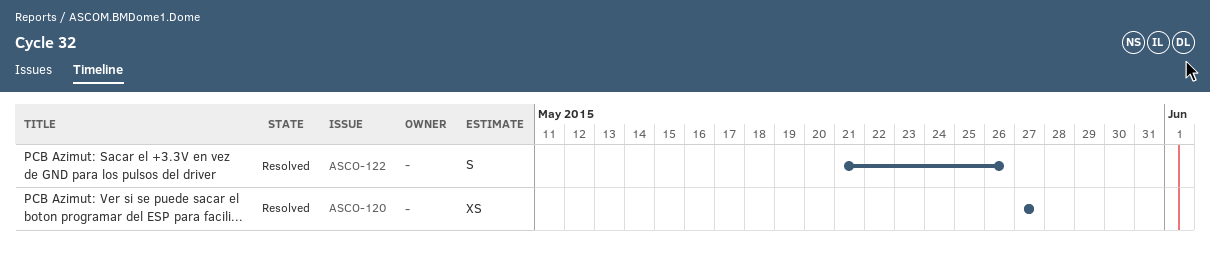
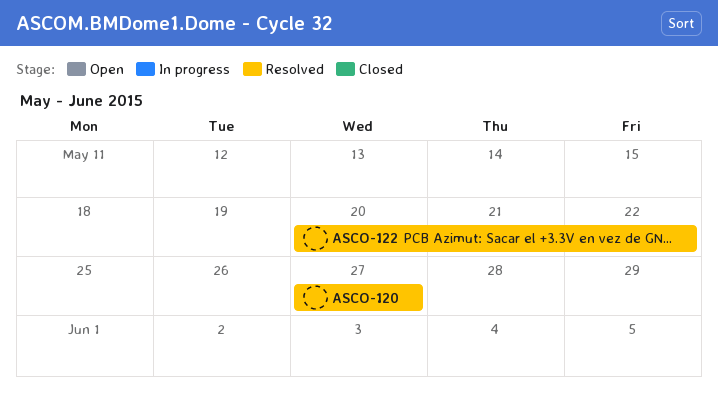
ASCO-122, start: May 21 -> May 20
ASCO-122, due: May 26 -> May 22

